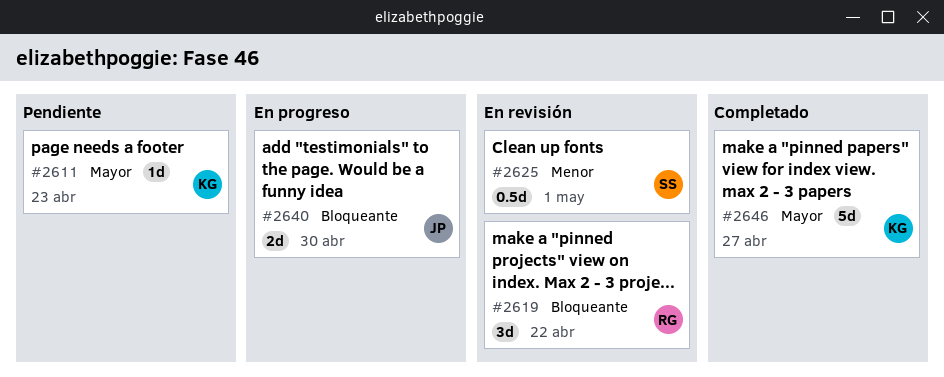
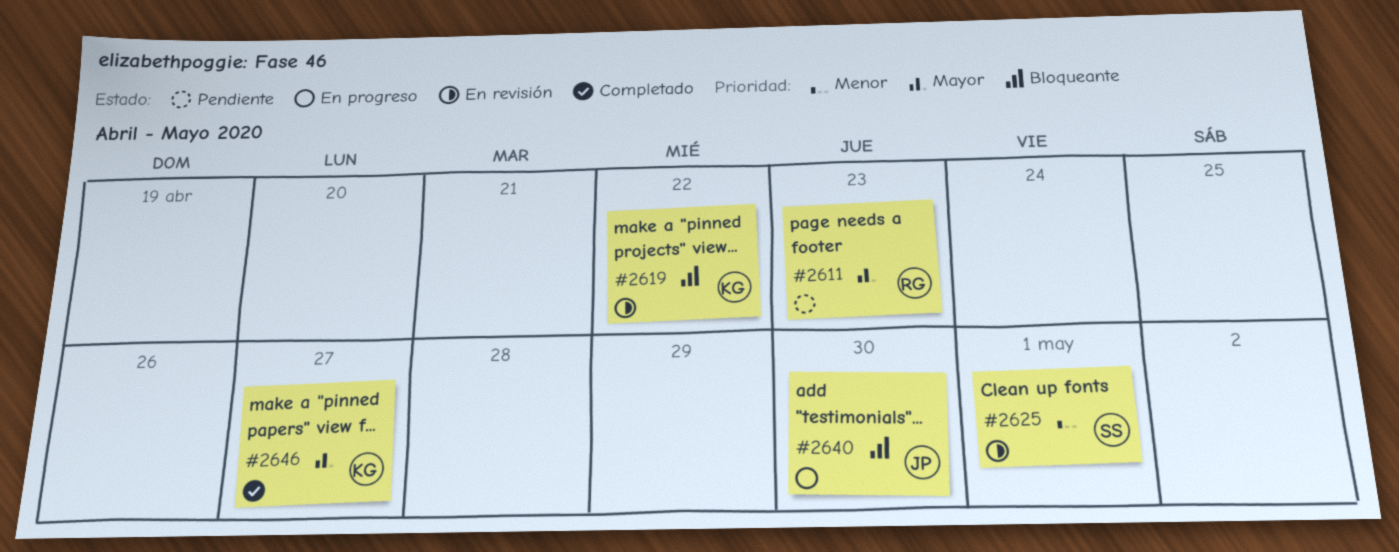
#2611, owner: KG -> RG
#2619, owner: RG -> KG

